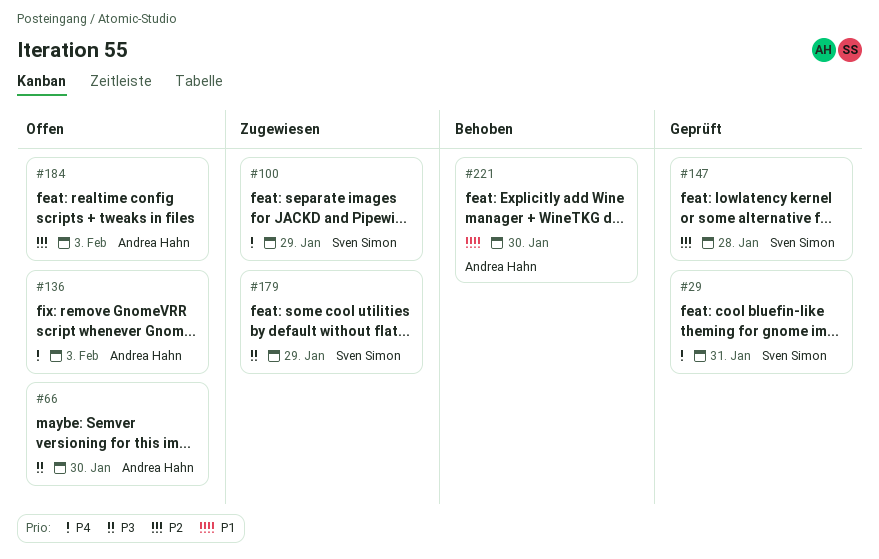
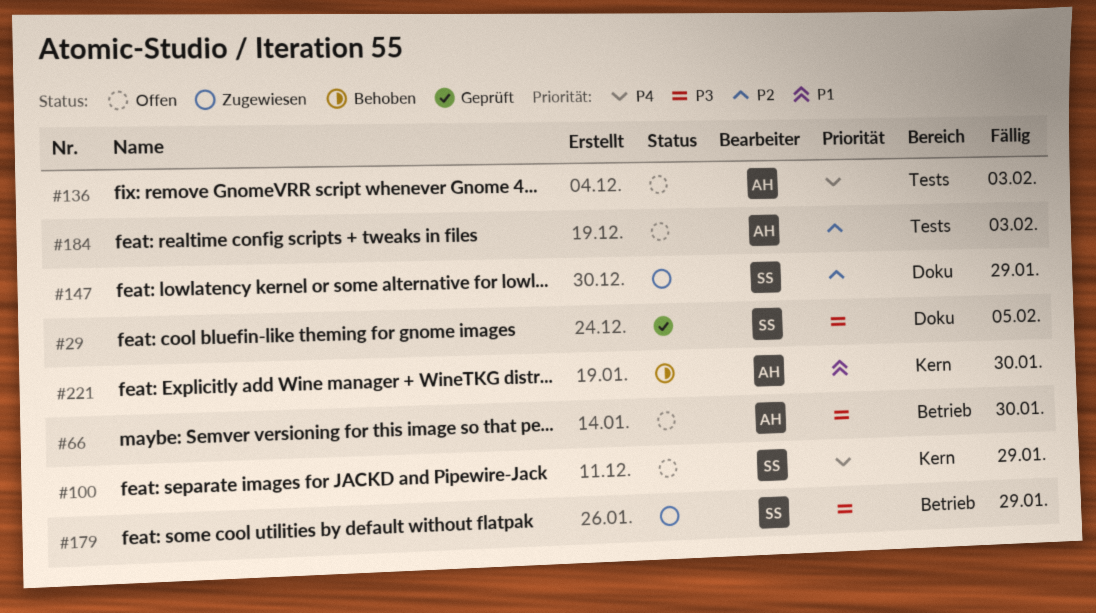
#29, priority: P4 -> P3
#29, due: Jan 31 -> Feb 5
#100, status: Zugewiesen -> Offen
#147, status: Geprüft -> Zugewiesen
#147, due: Jan 28 -> Jan 29

